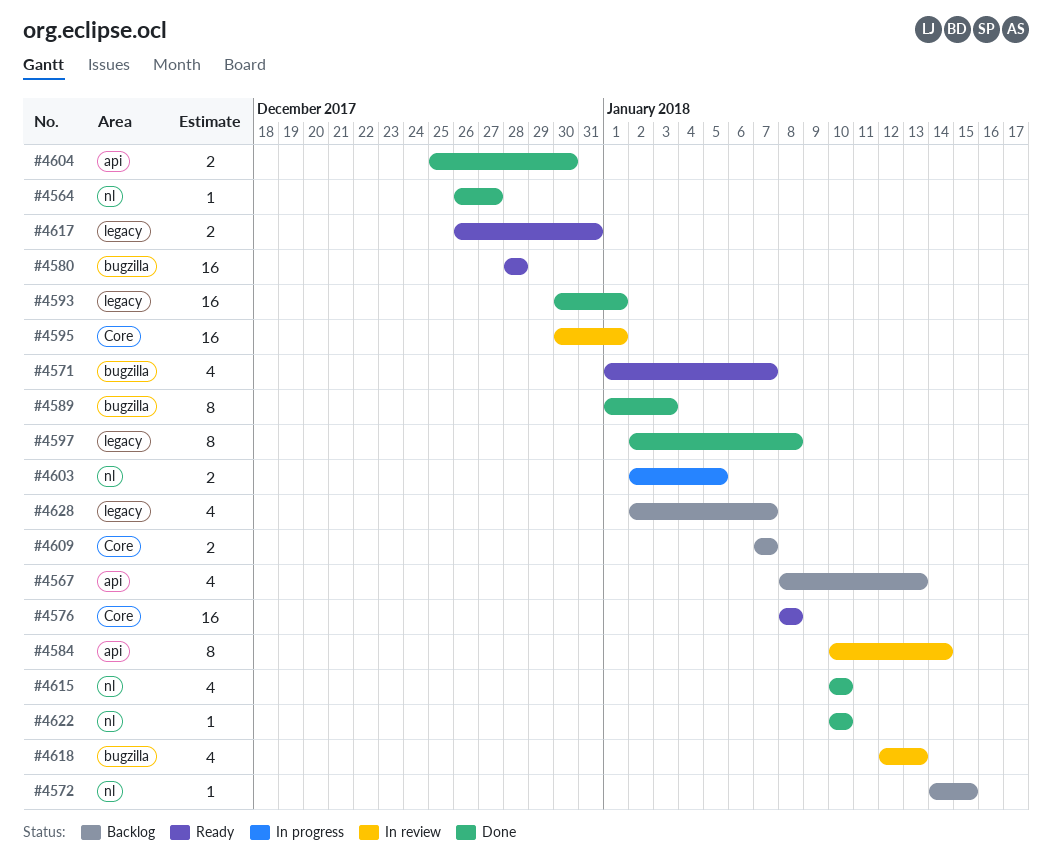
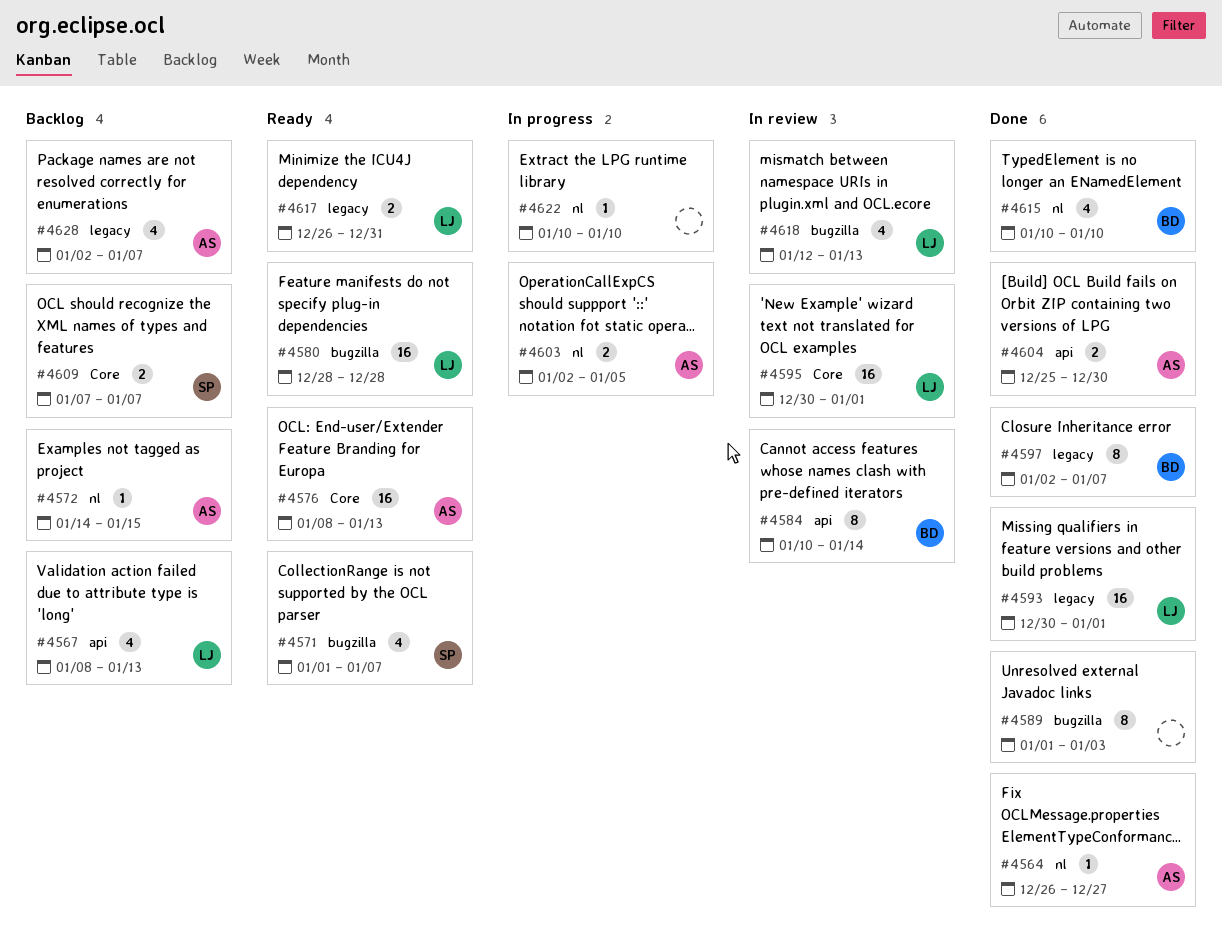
#4576, due: Jan 8 -> Jan 13
#4597, due: Jan 8 -> Jan 7
#4622, status: Done -> In progress

